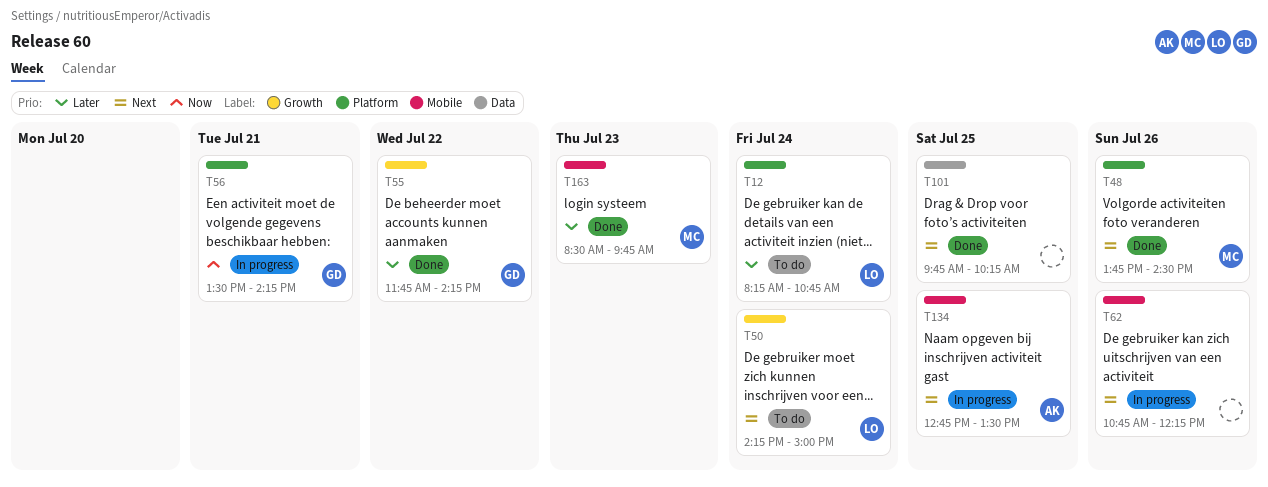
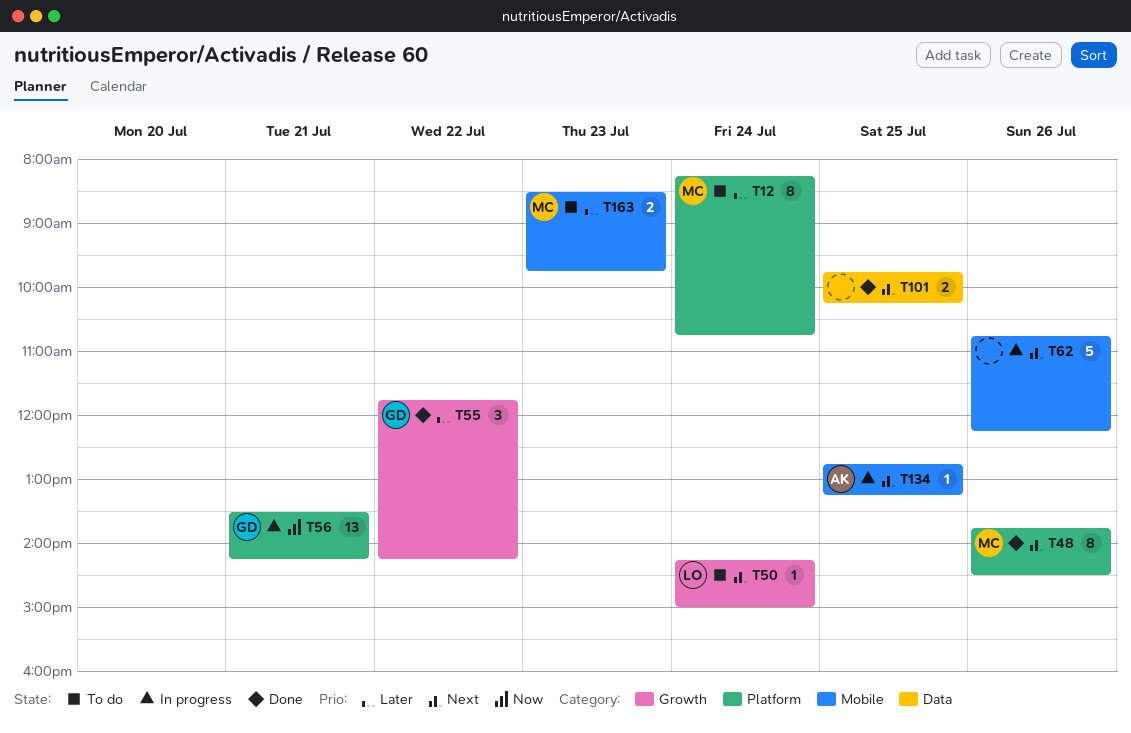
T12, owner: LO -> MC
T134, ends: 13:30 -> 13:15
T163, status: Done -> To do

